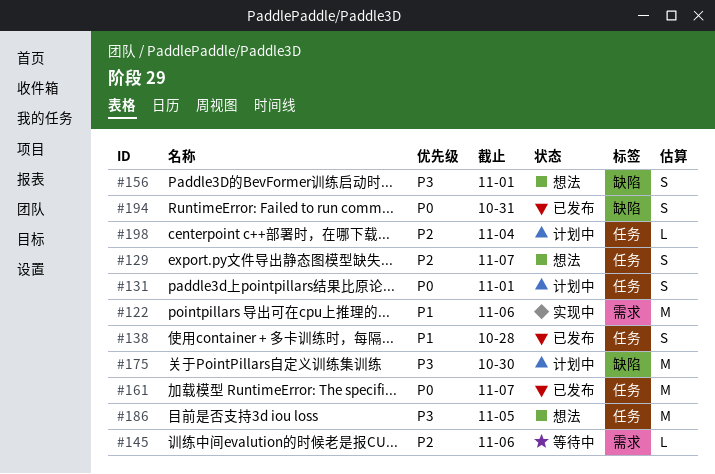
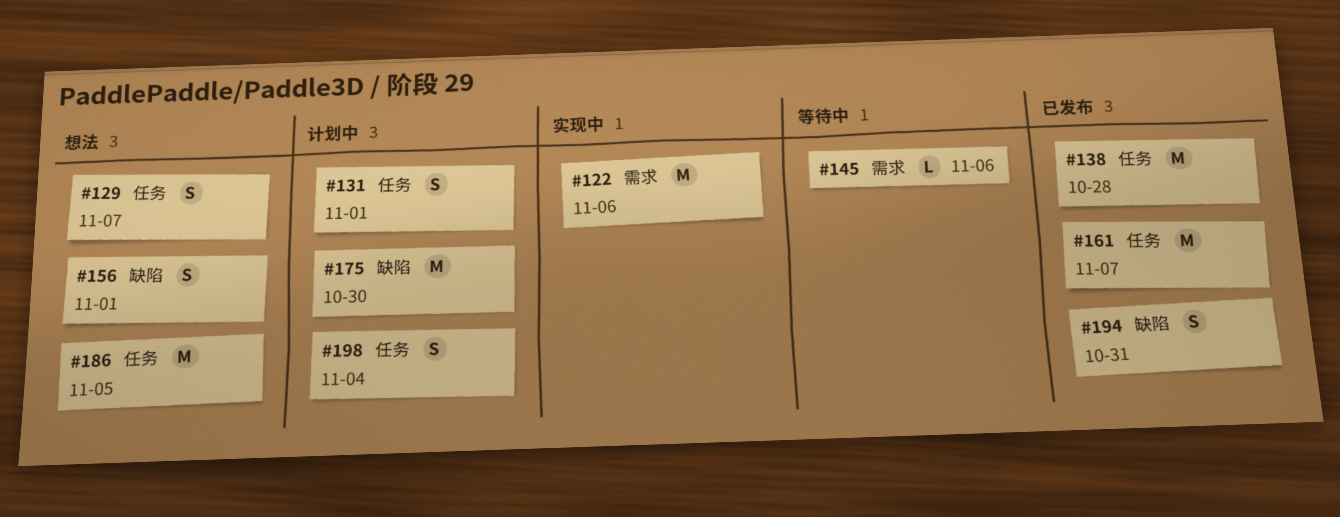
#138, estimate: S -> M
#198, estimate: L -> S

